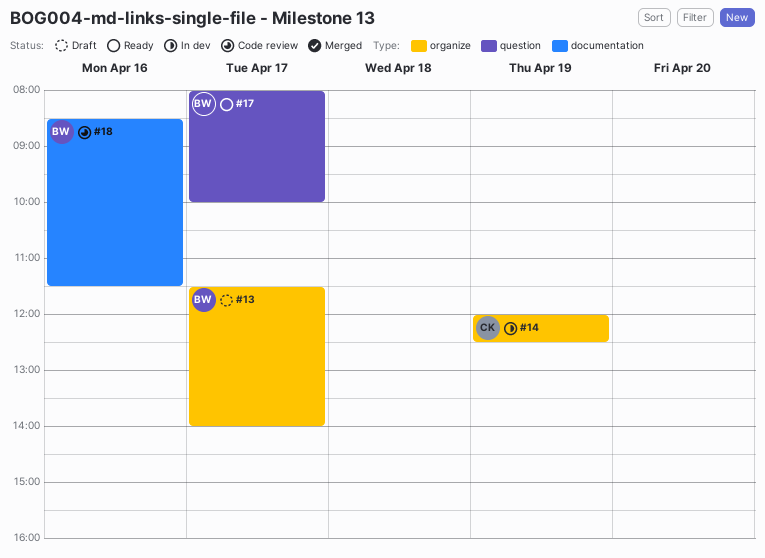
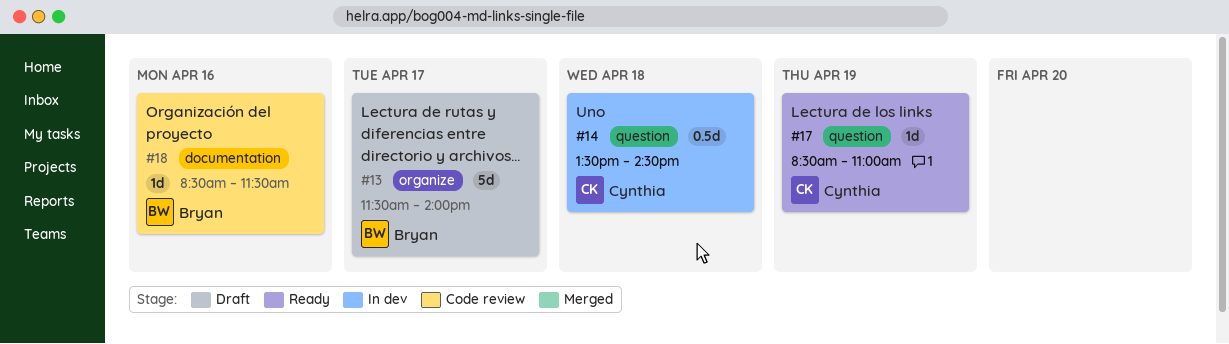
#14, label: organize -> question
#14, day: Apr 19 -> Apr 18
#14, begins: 12:00 -> 13:30
#14, ends: 12:30 -> 14:30
#17, owner: Bryan -> Cynthia
#17, day: Apr 17 -> Apr 19
#17, begins: 08:00 -> 08:30
#17, ends: 10:00 -> 11:00

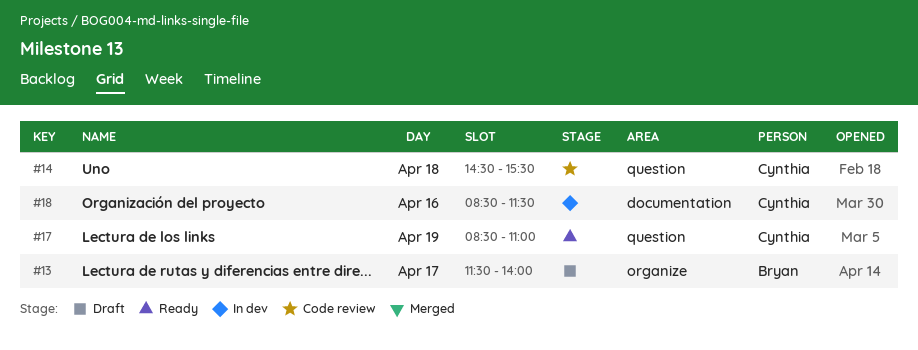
#14, status: In dev -> Code review
#14, begins: 13:30 -> 14:30
#14, ends: 14:30 -> 15:30
#18, status: Code review -> In dev
#18, owner: Bryan -> Cynthia

